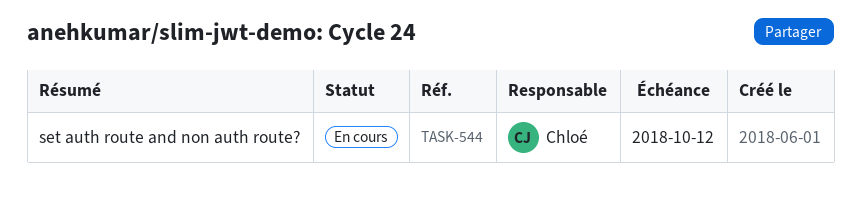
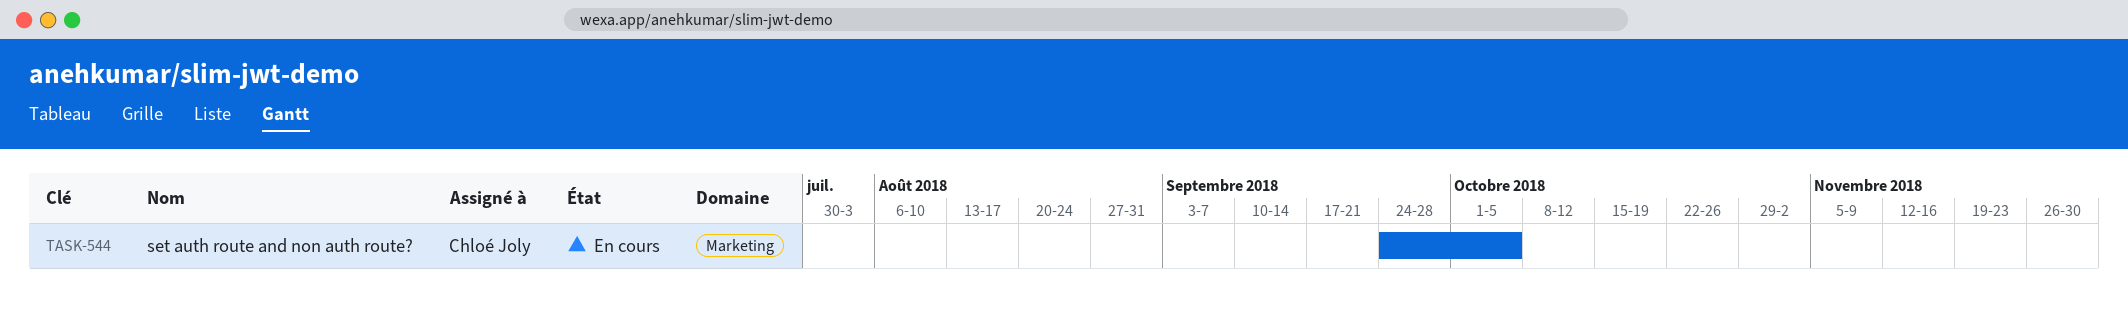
TASK-544, due: Oct 12 -> Oct 5

